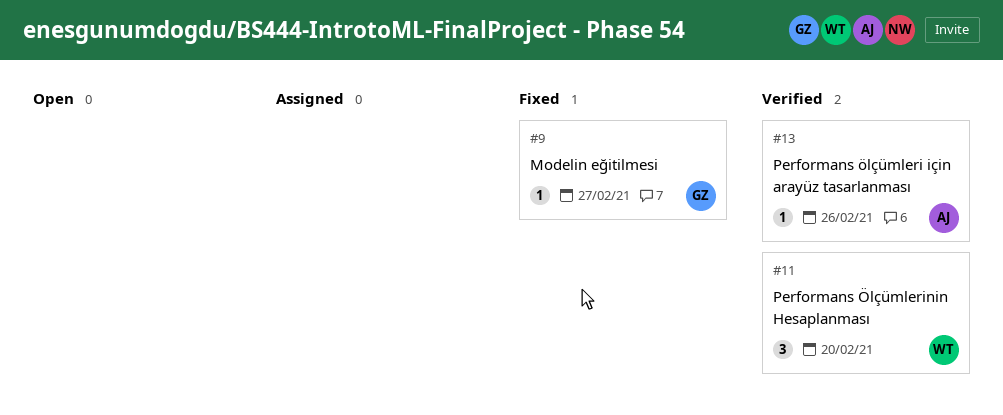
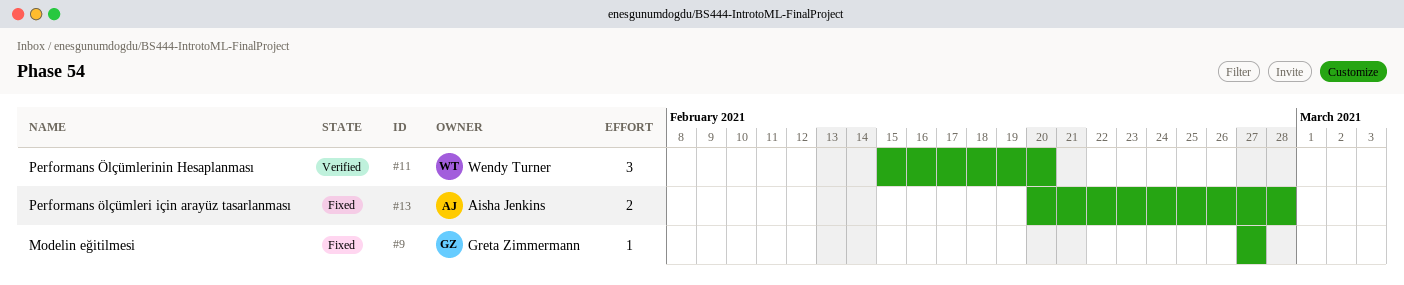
#13, status: Verified -> Fixed
#13, estimate: 1 -> 2
#13, due: Feb 26 -> Feb 28

